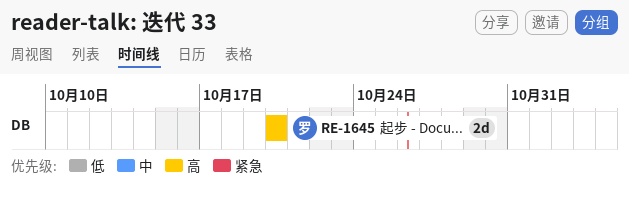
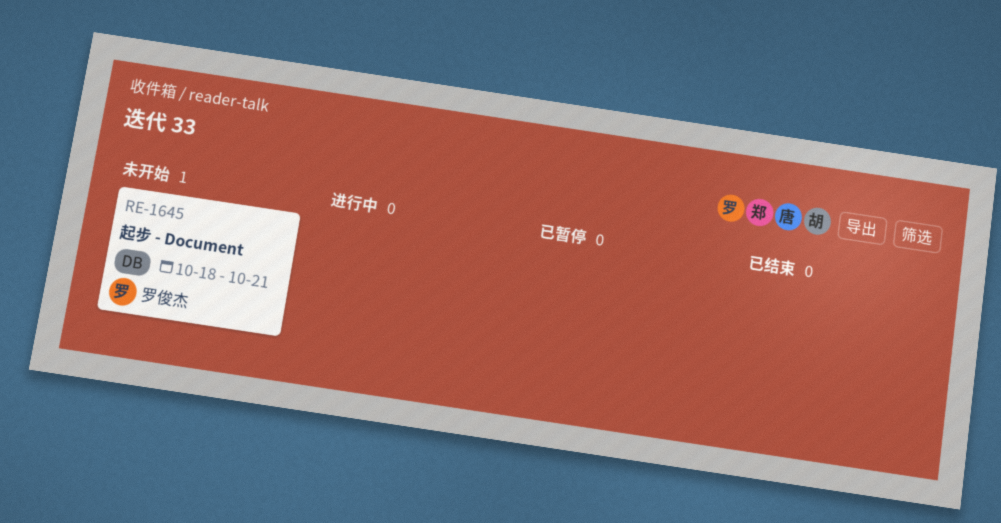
RE-1645, start: Oct 20 -> Oct 18
RE-1645, due: Oct 20 -> Oct 21

